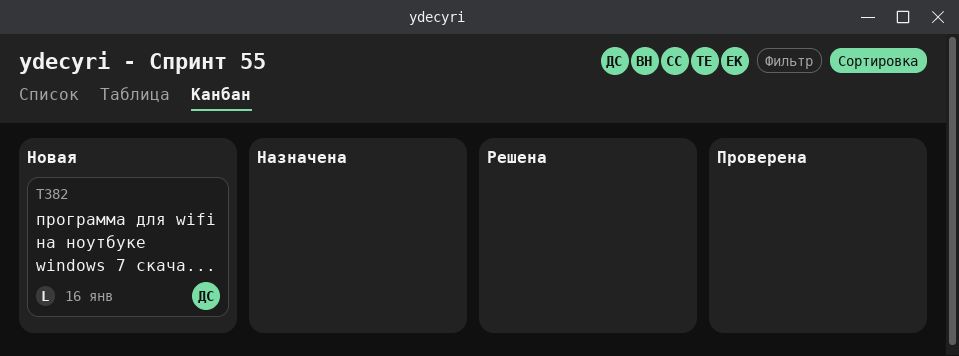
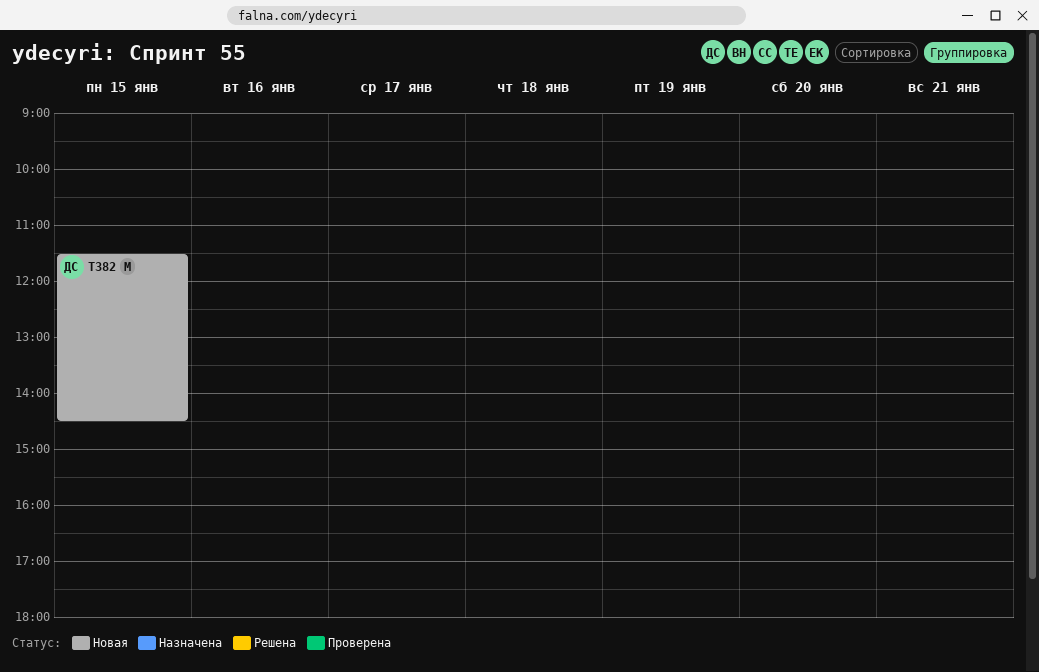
T382, estimate: L -> M
T382, day: Jan 16 -> Jan 15

